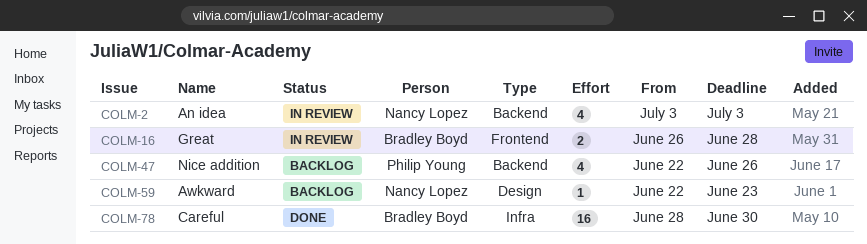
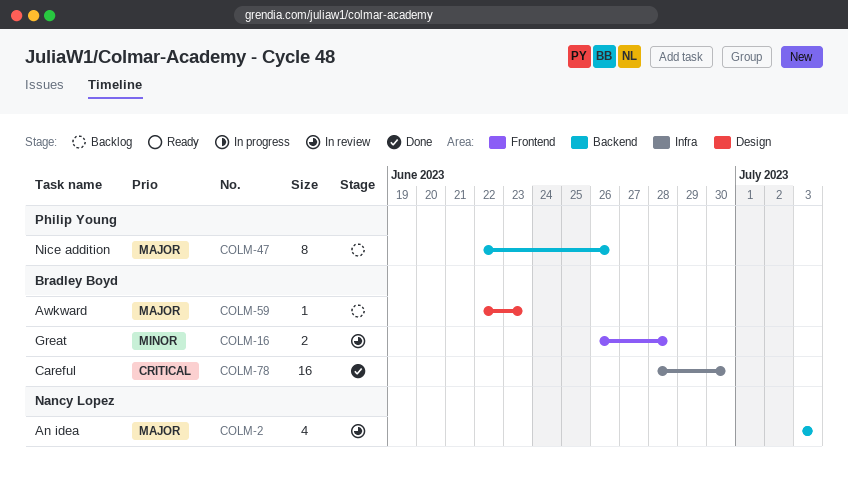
COLM-47, estimate: 4 -> 8
COLM-59, owner: Nancy Lopez -> Bradley Boyd

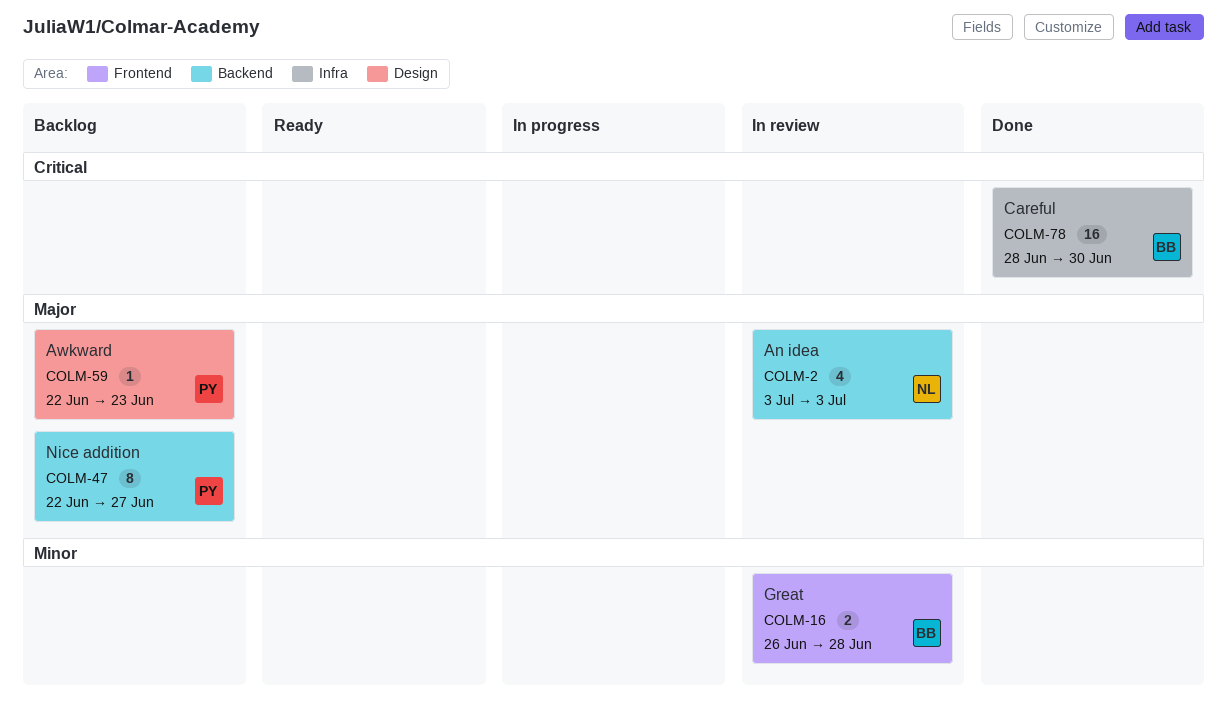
COLM-47, due: Jun 26 -> Jun 27
COLM-59, owner: Bradley Boyd -> Philip Young

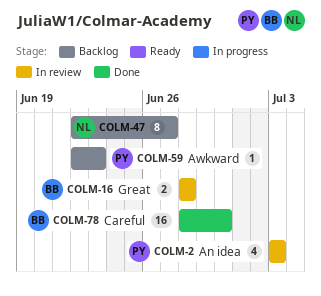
COLM-2, owner: NL -> PY
COLM-16, start: Jun 26 -> Jun 28
COLM-47, owner: PY -> NL

